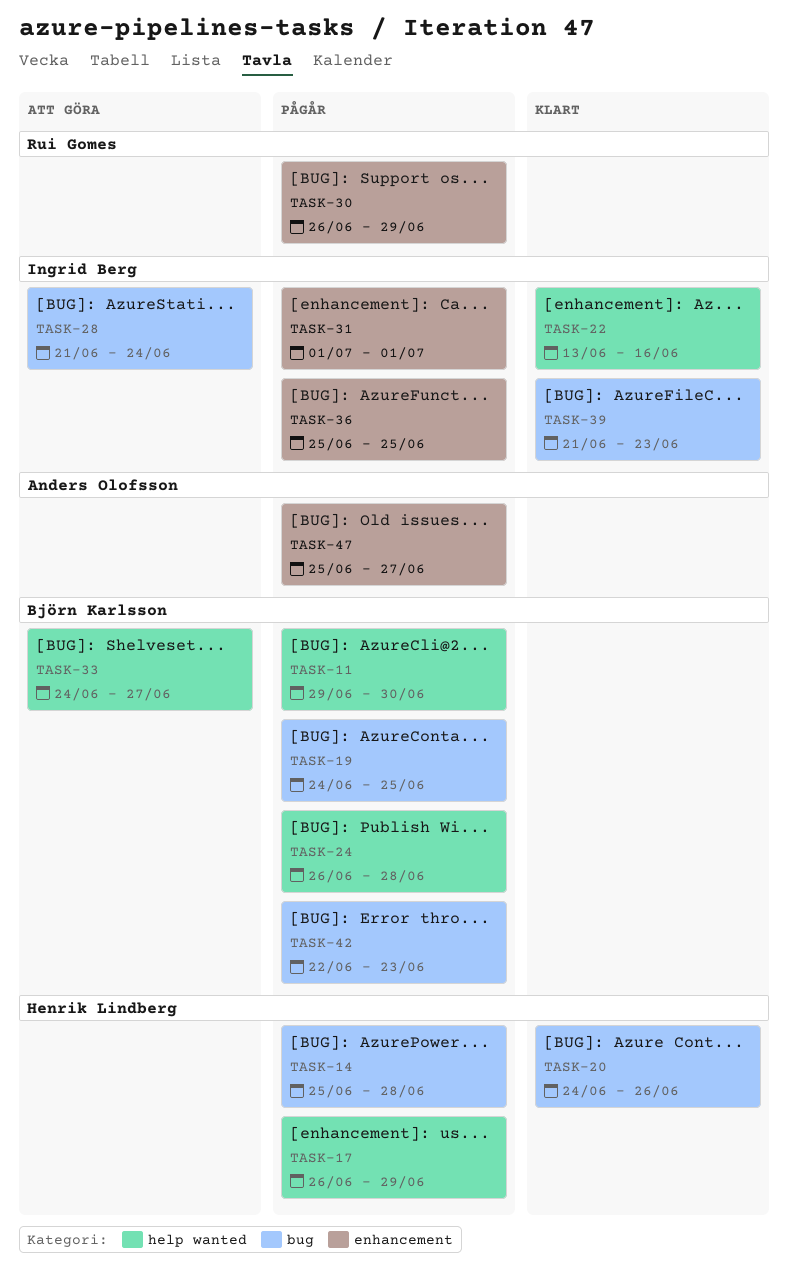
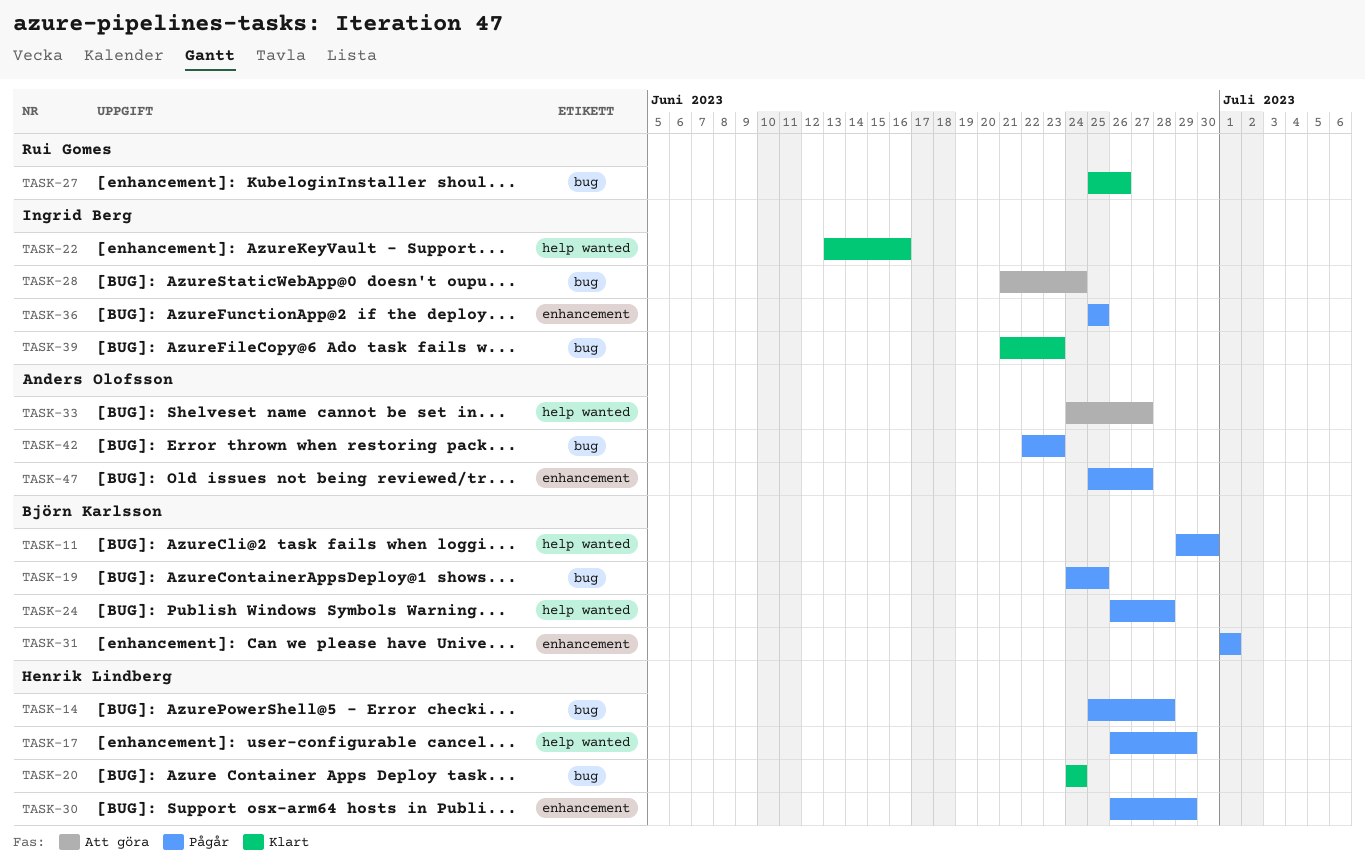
TASK-20, due: Jun 26 -> Jun 24
TASK-27: none -> present
TASK-30, owner: Rui Gomes -> Henrik Lindberg
TASK-31, owner: Ingrid Berg -> Björn Karlsson
TASK-33, owner: Björn Karlsson -> Anders Olofsson
TASK-42, owner: Björn Karlsson -> Anders Olofsson

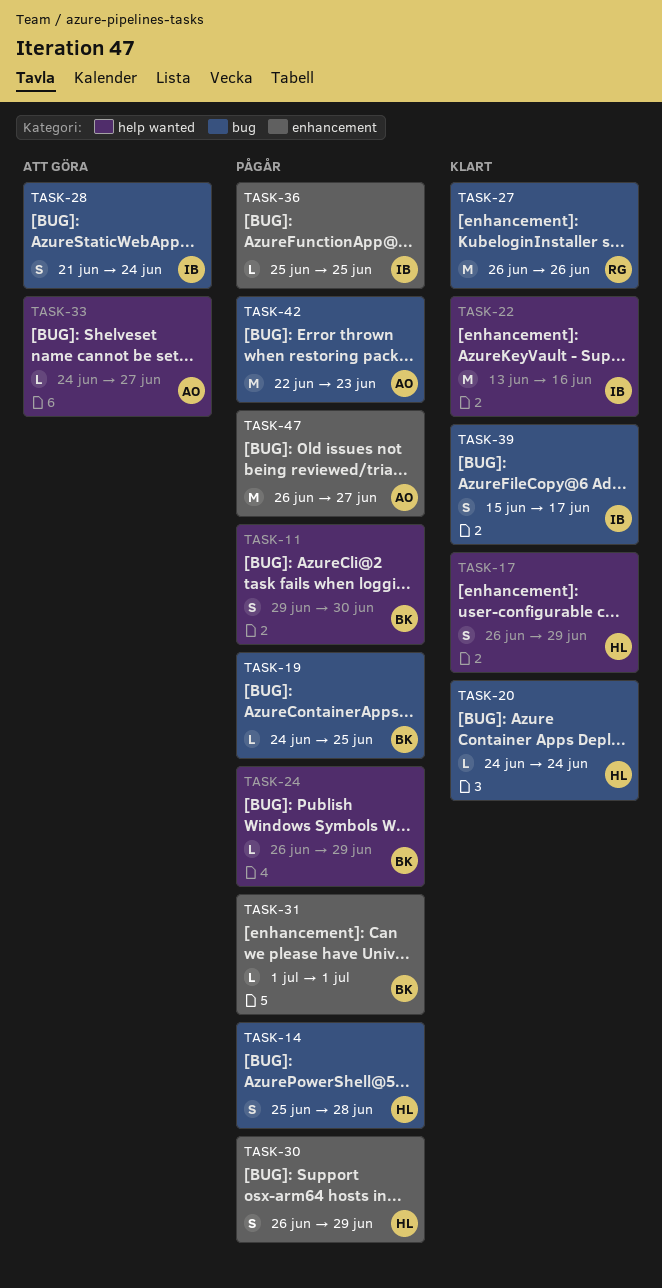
TASK-17, status: Pågår -> Klart
TASK-24, due: Jun 28 -> Jun 29
TASK-27, start: Jun 25 -> Jun 26
TASK-39, start: Jun 21 -> Jun 15
TASK-39, due: Jun 23 -> Jun 17
TASK-47, start: Jun 25 -> Jun 26

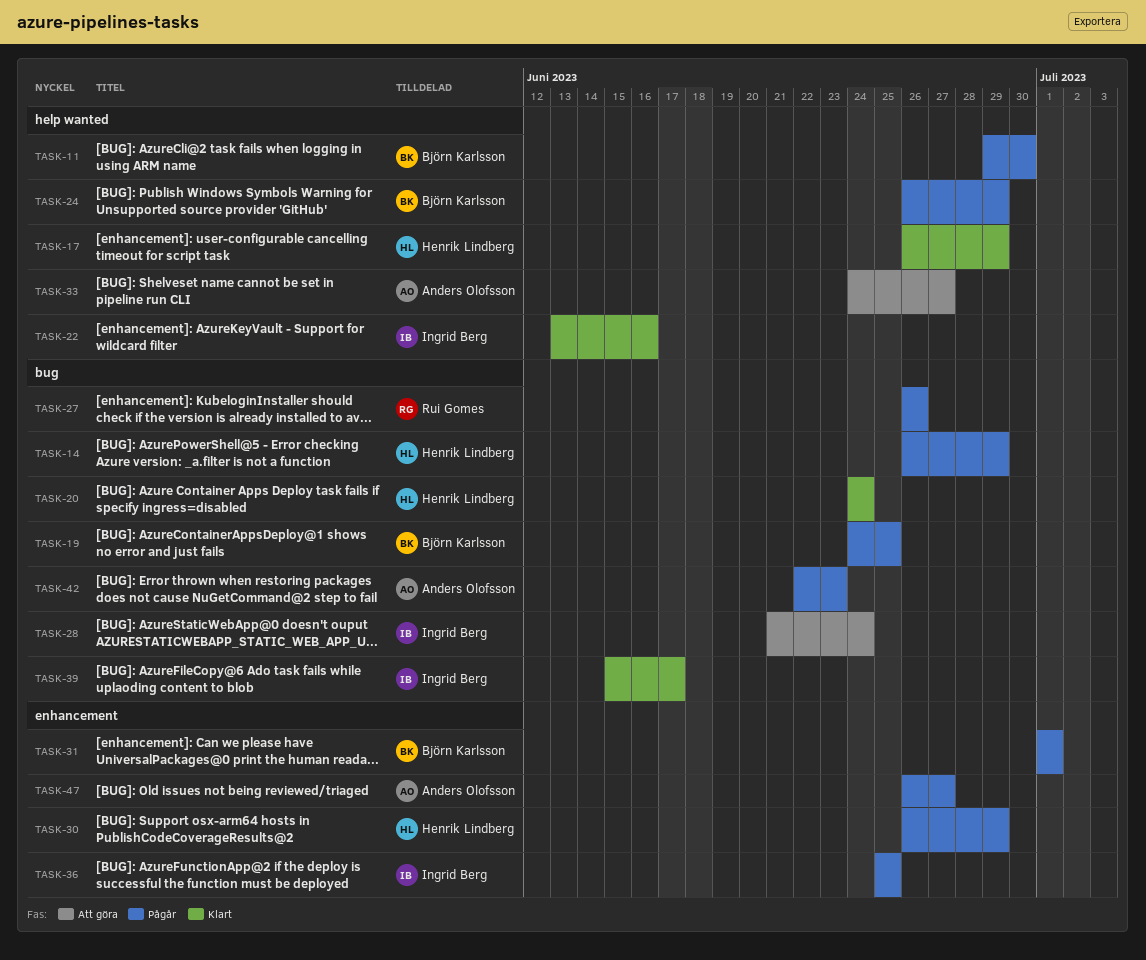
TASK-14, start: Jun 25 -> Jun 26
TASK-14, due: Jun 28 -> Jun 29
TASK-27, status: Klart -> Pågår

